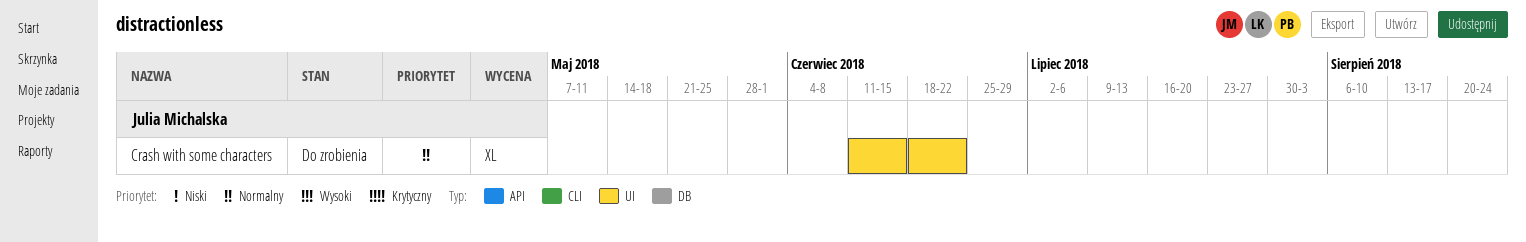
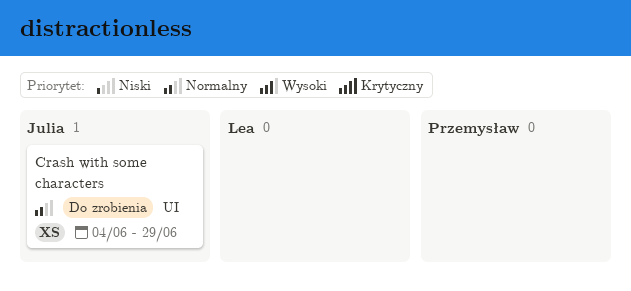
Crash with some characters, estimate: XL -> XS
Crash with some characters, start: Jun 11 -> Jun 4
Crash with some characters, due: Jun 22 -> Jun 29

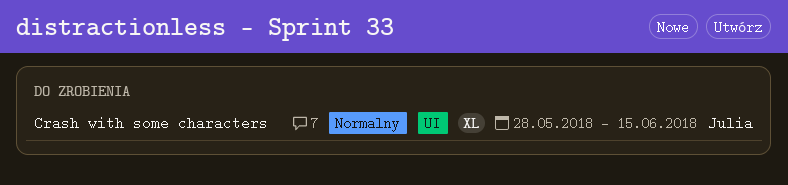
Crash with some characters, estimate: XS -> XL
Crash with some characters, start: Jun 4 -> May 28
Crash with some characters, due: Jun 29 -> Jun 15

